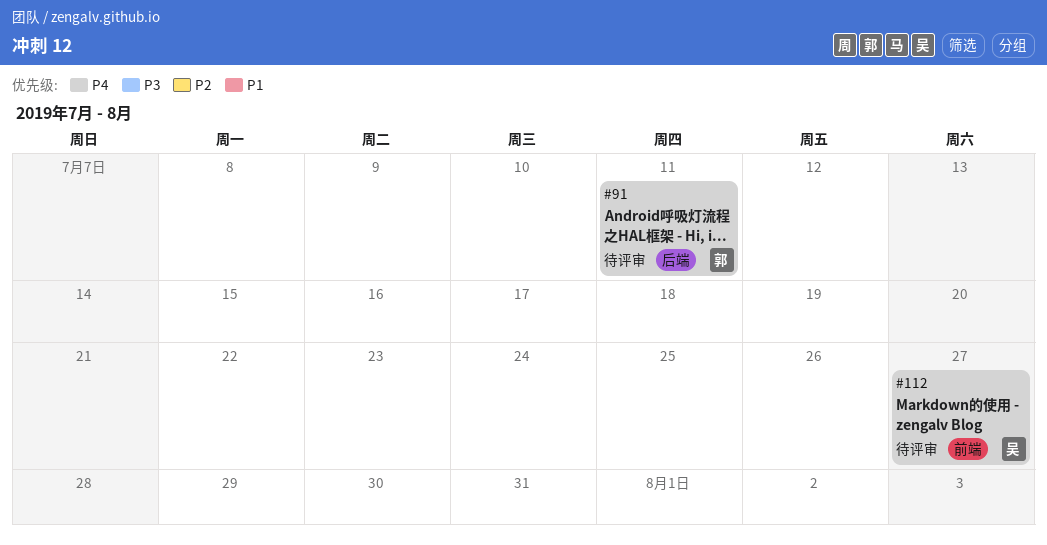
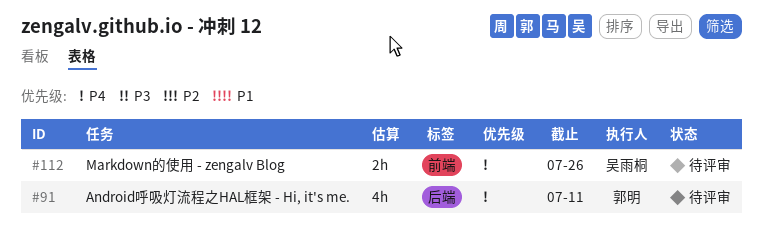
#112, due: Jul 27 -> Jul 26

